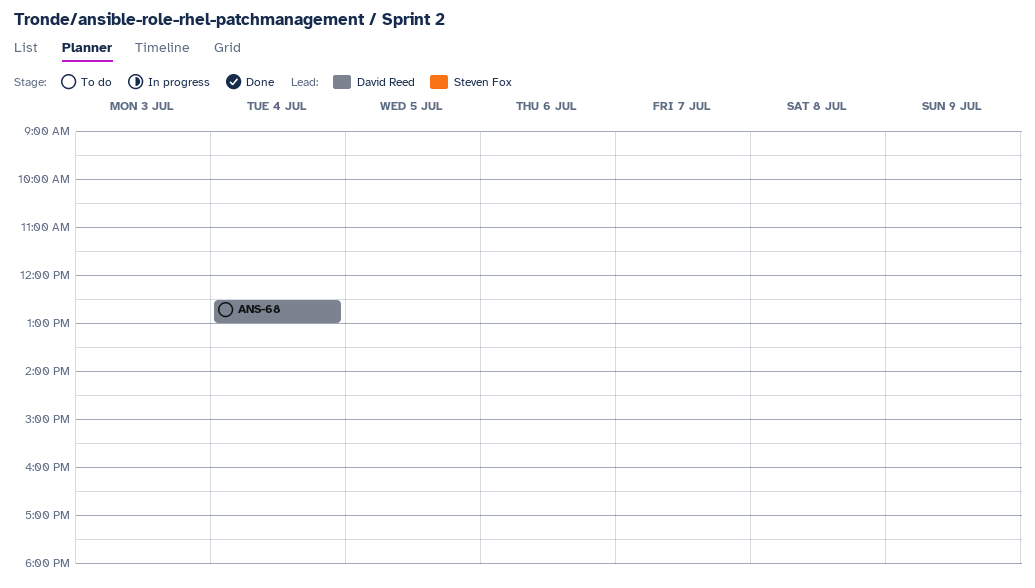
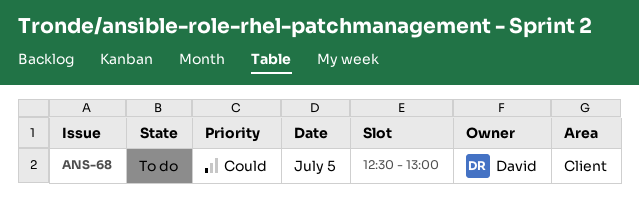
ANS-68, day: Jul 4 -> Jul 5

